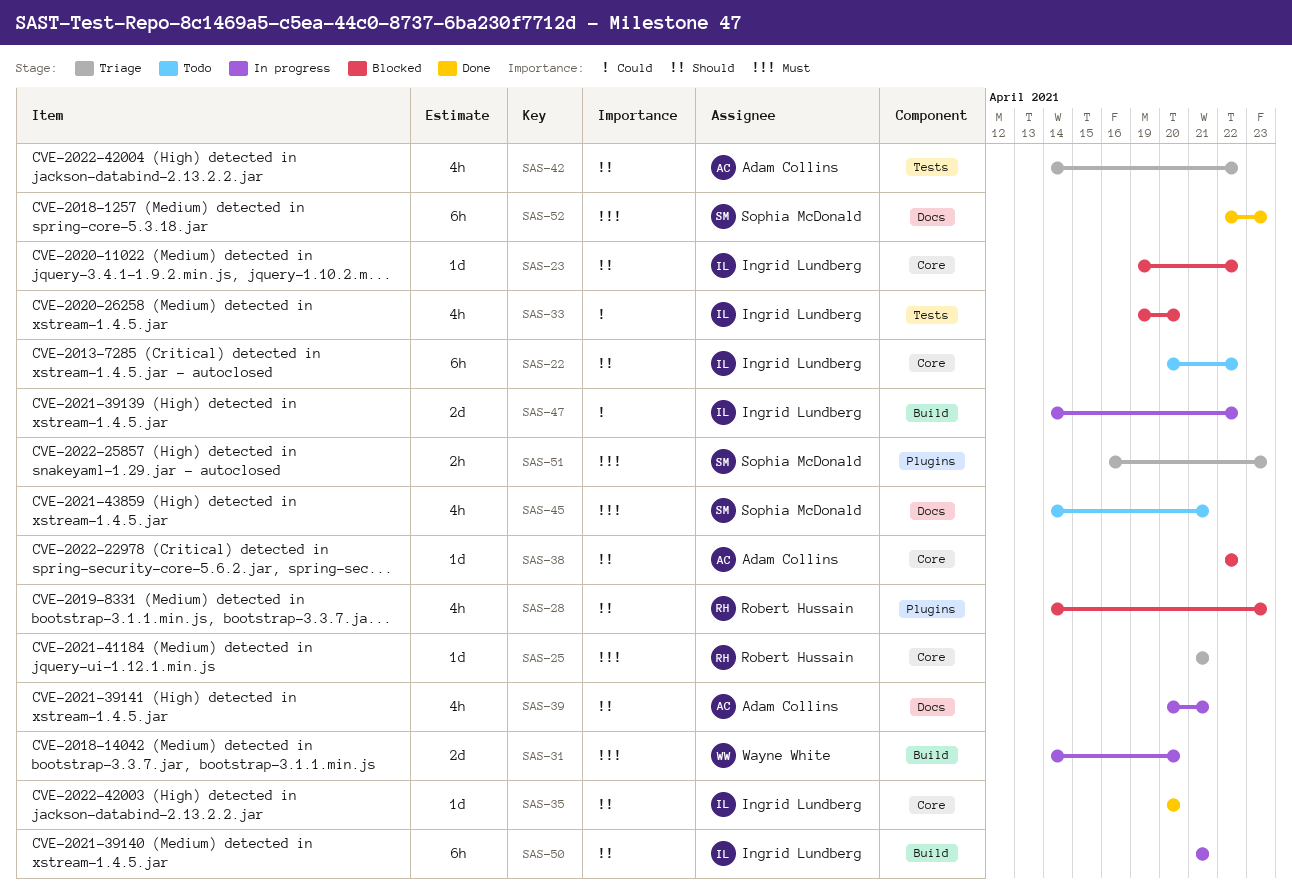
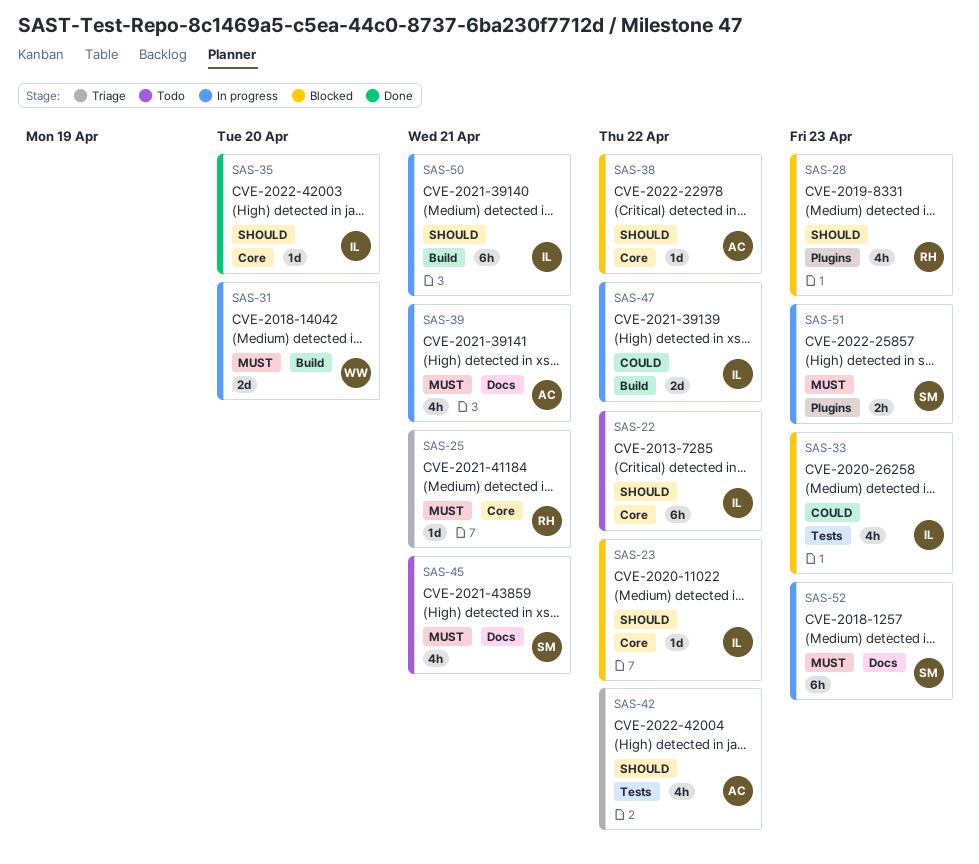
SAS-33, due: Apr 20 -> Apr 23
SAS-39, priority: Should -> Must
SAS-51, status: Triage -> In progress
SAS-52, status: Done -> In progress

